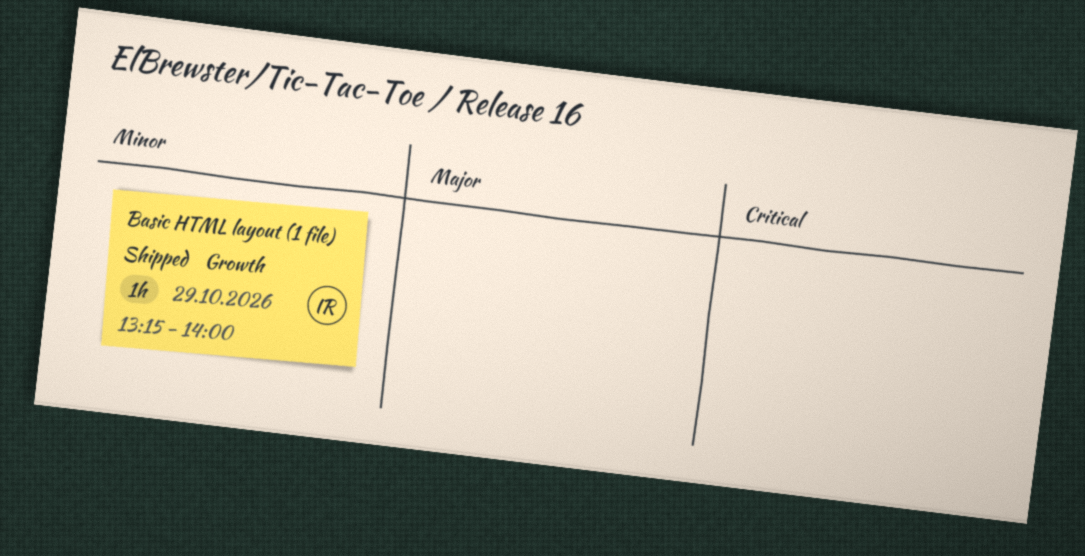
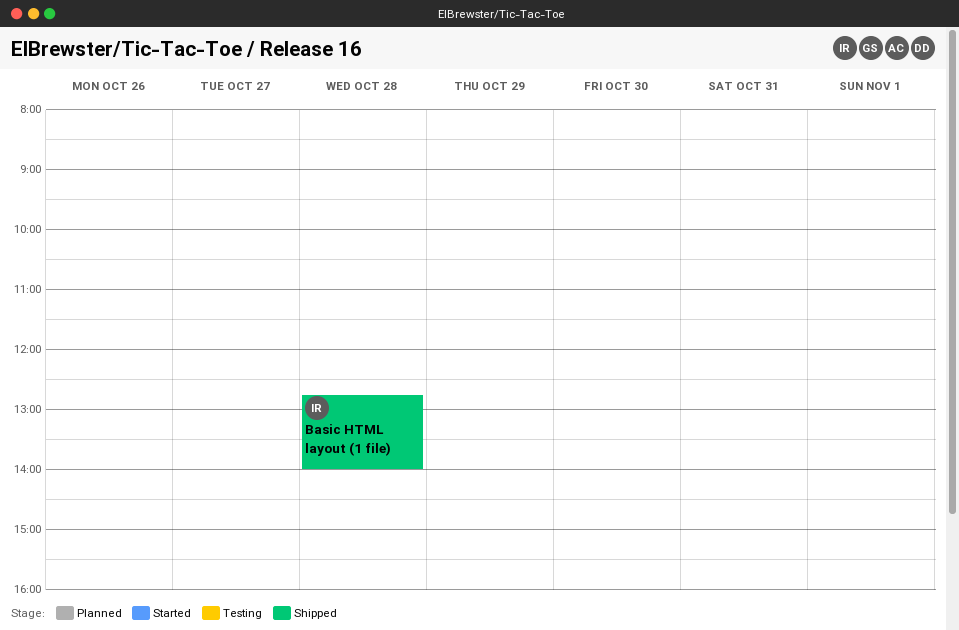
Basic HTML layout (1 file), day: Oct 29 -> Oct 28
Basic HTML layout (1 file), begins: 13:15 -> 12:45

